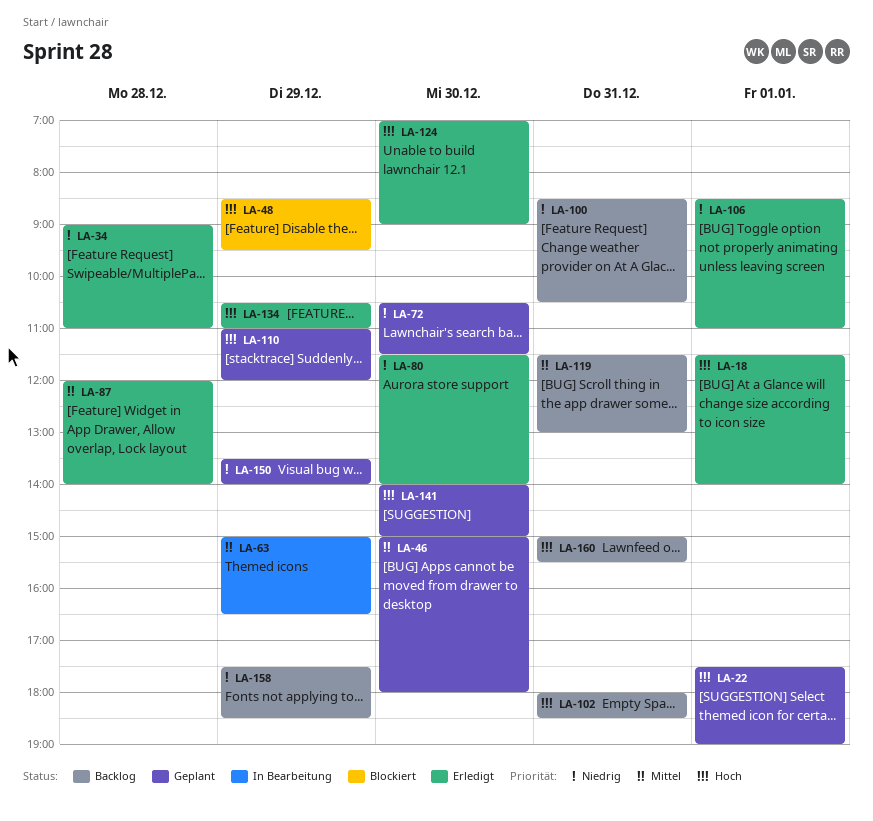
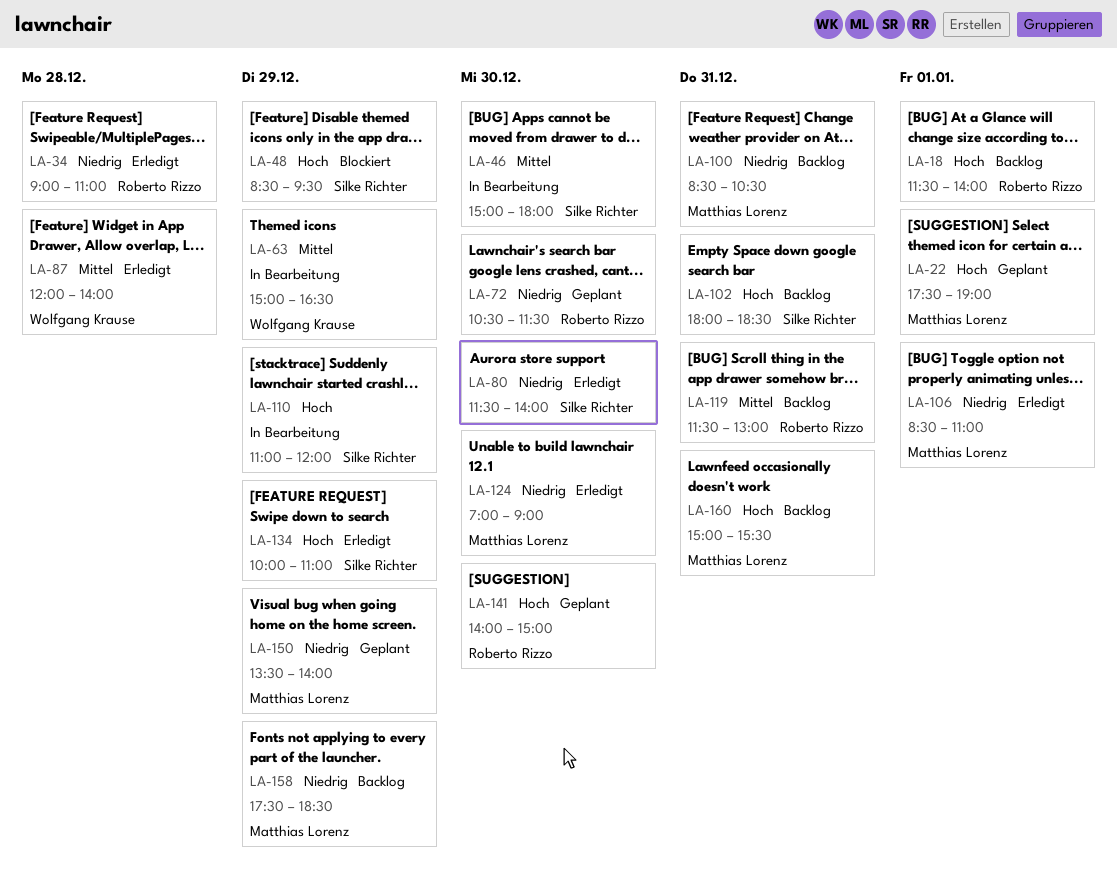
LA-18, status: Erledigt -> Backlog
LA-46, status: Geplant -> In Bearbeitung
LA-110, status: Geplant -> In Bearbeitung
LA-124, priority: Hoch -> Niedrig
LA-134, begins: 10:30 -> 10:00

